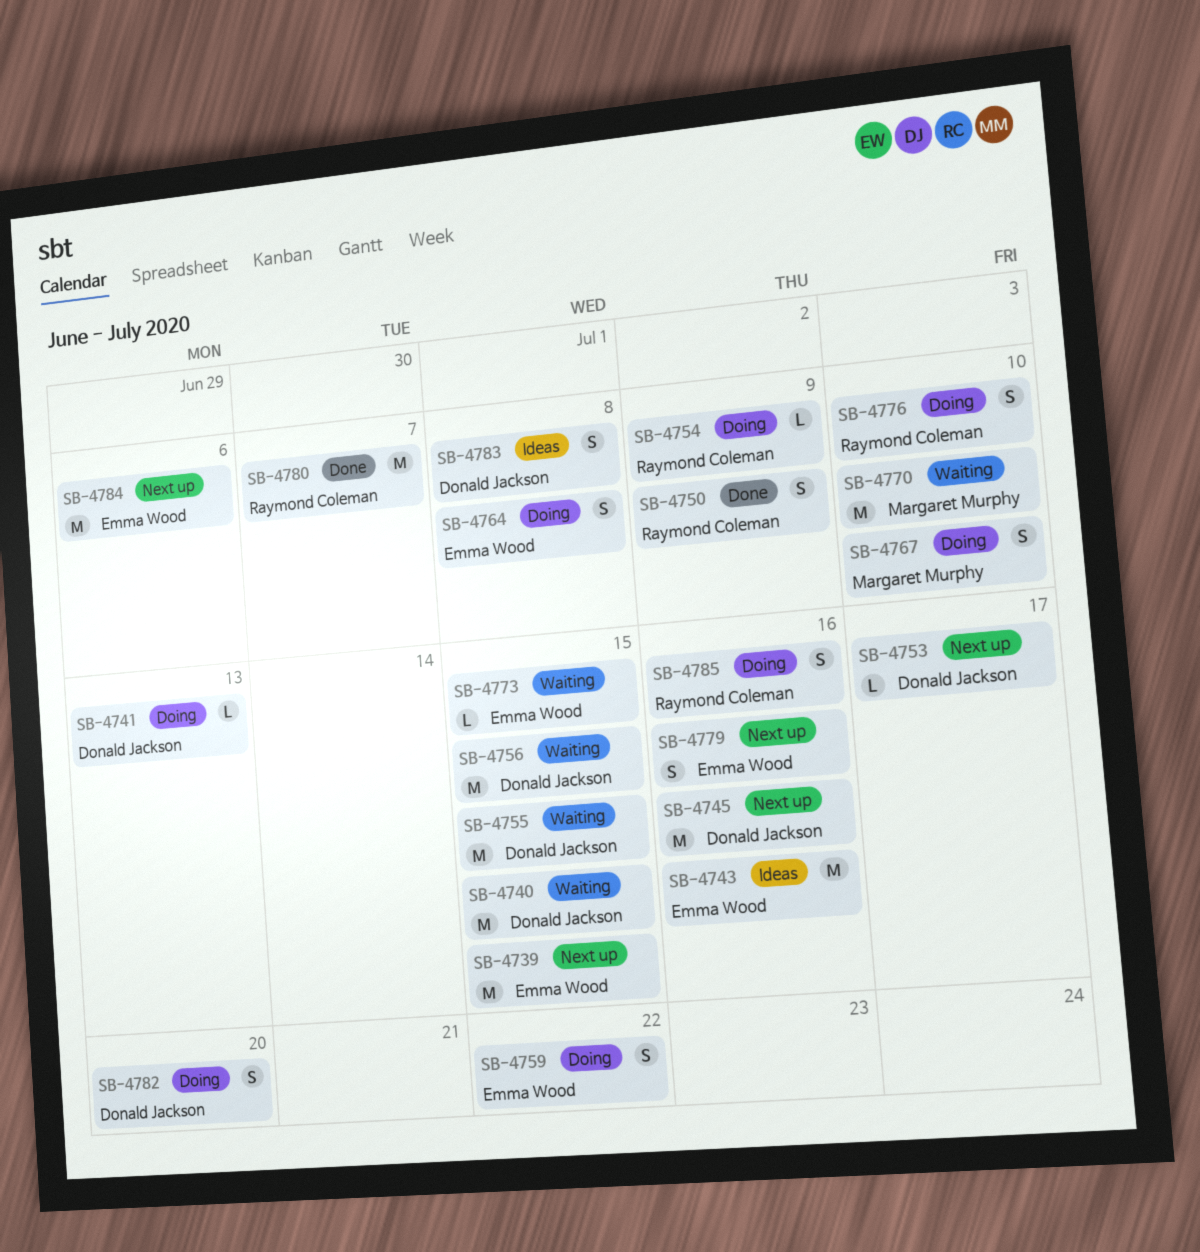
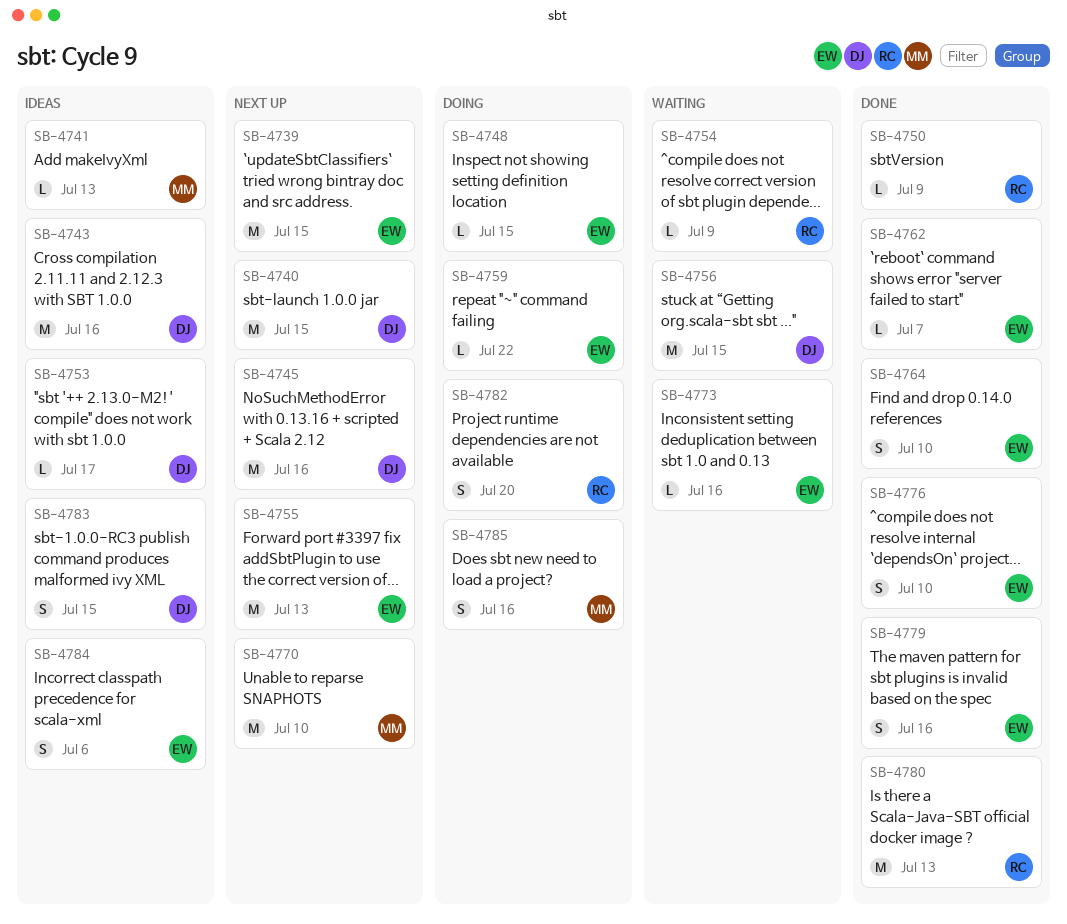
SB-4740, status: Waiting -> Next up
SB-4741, status: Doing -> Ideas
SB-4741, owner: Donald Jackson -> Margaret Murphy
SB-4743, owner: Emma Wood -> Donald Jackson
SB-4748: none -> present
SB-4750, estimate: S -> L
SB-4753, status: Next up -> Ideas
SB-4754, status: Doing -> Waiting
SB-4755, status: Waiting -> Next up
SB-4755, owner: Donald Jackson -> Emma Wood
SB-4755, due: Jul 15 -> Jul 13
SB-4759, estimate: S -> L
SB-4762: none -> present
SB-4764, status: Doing -> Done
SB-4764, due: Jul 8 -> Jul 10
SB-4767: present -> none
SB-4770, status: Waiting -> Next up
SB-4773, due: Jul 15 -> Jul 16
SB-4776, status: Doing -> Done
SB-4776, owner: Raymond Coleman -> Emma Wood
SB-4779, status: Next up -> Done
SB-4780, due: Jul 7 -> Jul 13
SB-4782, owner: Donald Jackson -> Raymond Coleman
SB-4783, due: Jul 8 -> Jul 15
SB-4784, status: Next up -> Ideas
SB-4784, estimate: M -> S
SB-4785, owner: Raymond Coleman -> Margaret Murphy

